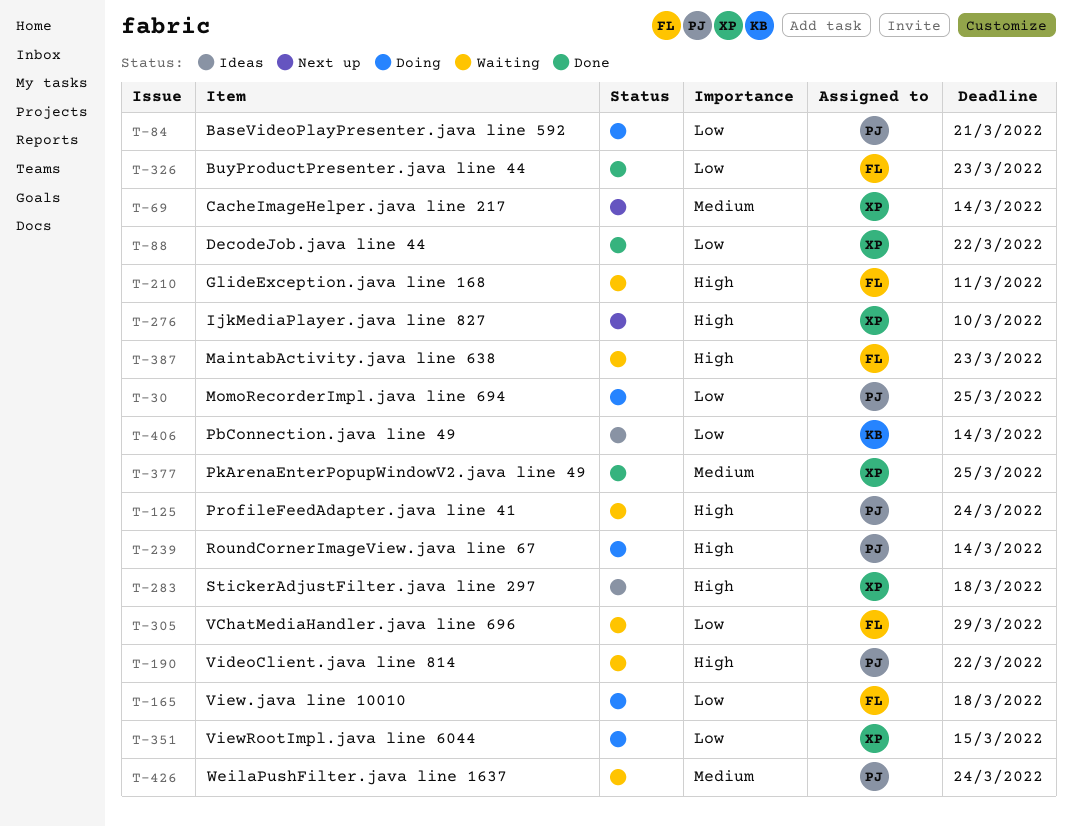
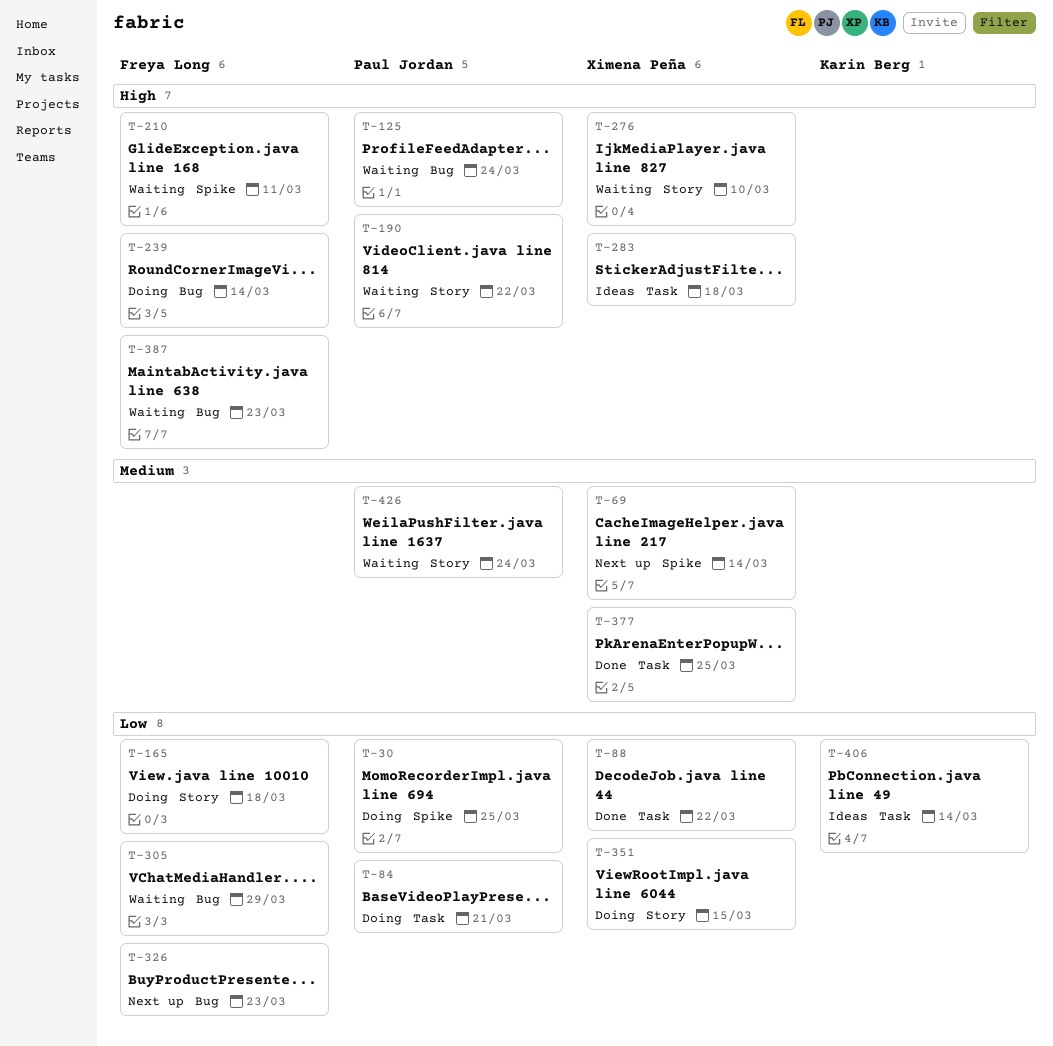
T-239, owner: Paul Jordan -> Freya Long
T-276, status: Next up -> Waiting
T-326, status: Done -> Next up

